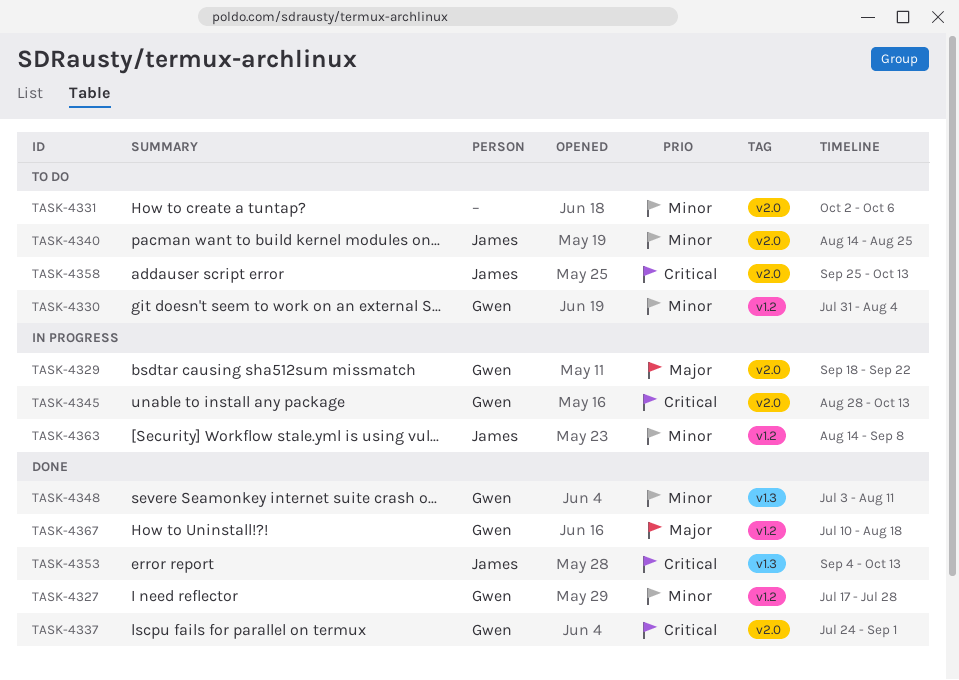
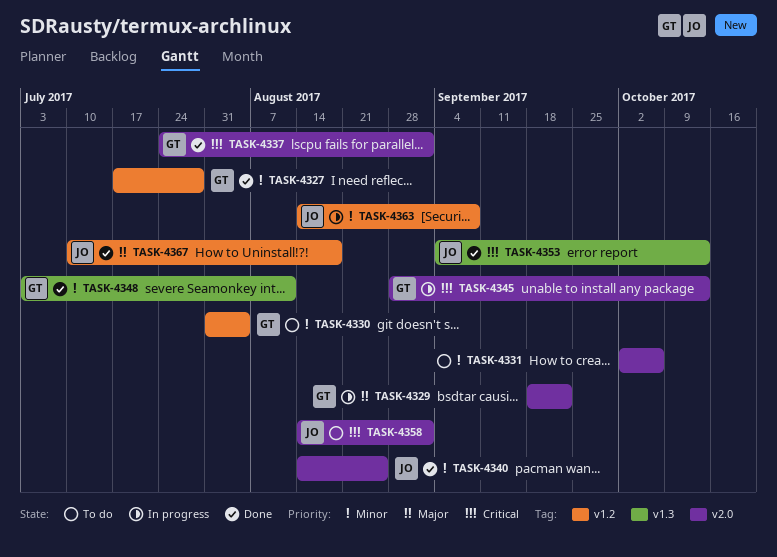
TASK-4340, status: To do -> Done
TASK-4358, start: Sep 25 -> Aug 14
TASK-4358, due: Oct 13 -> Sep 1
TASK-4367, owner: Gwen -> James

